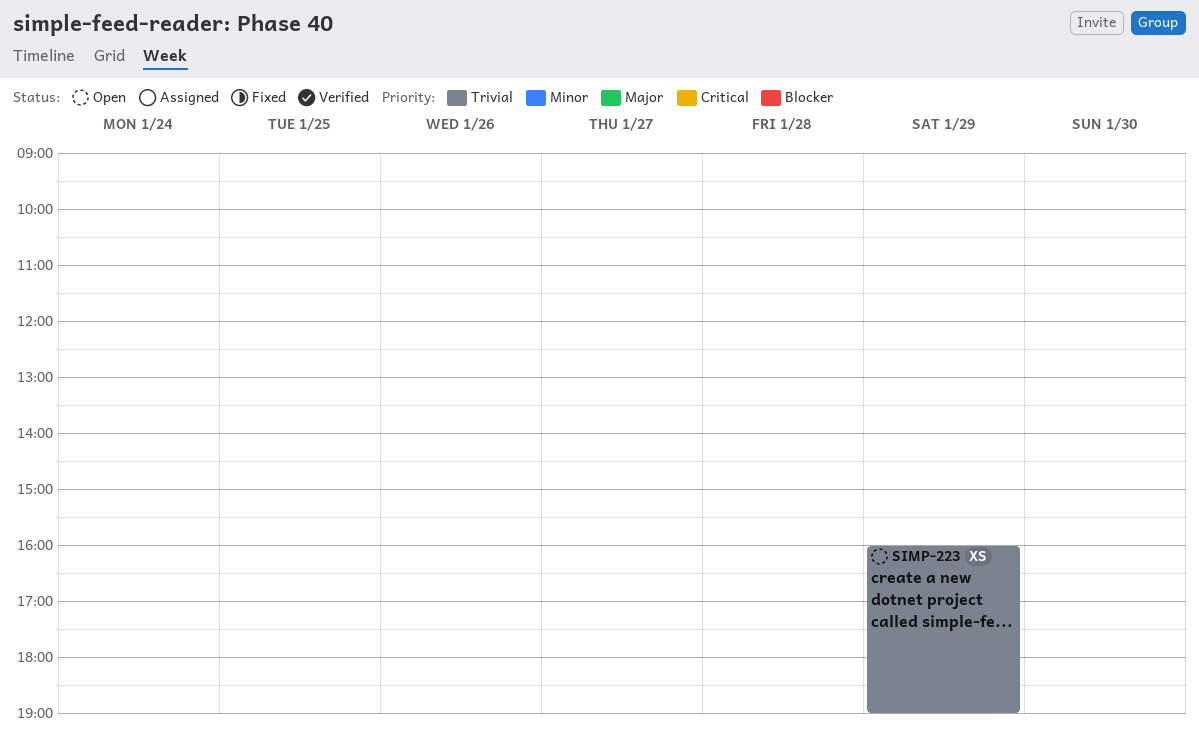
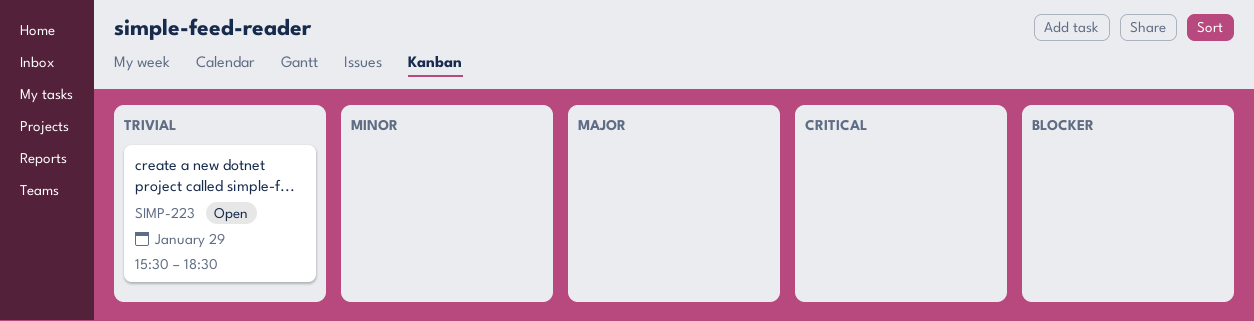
SIMP-223, begins: 16:00 -> 15:30
SIMP-223, ends: 19:00 -> 18:30

